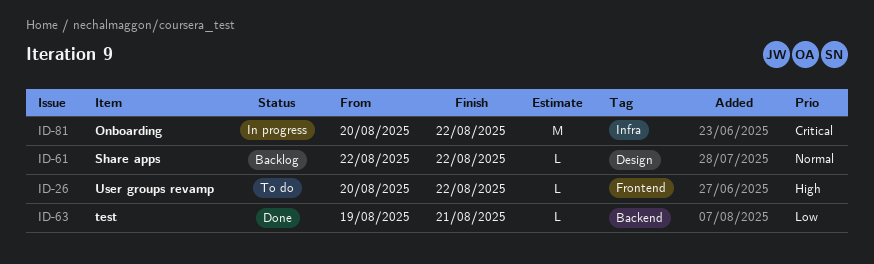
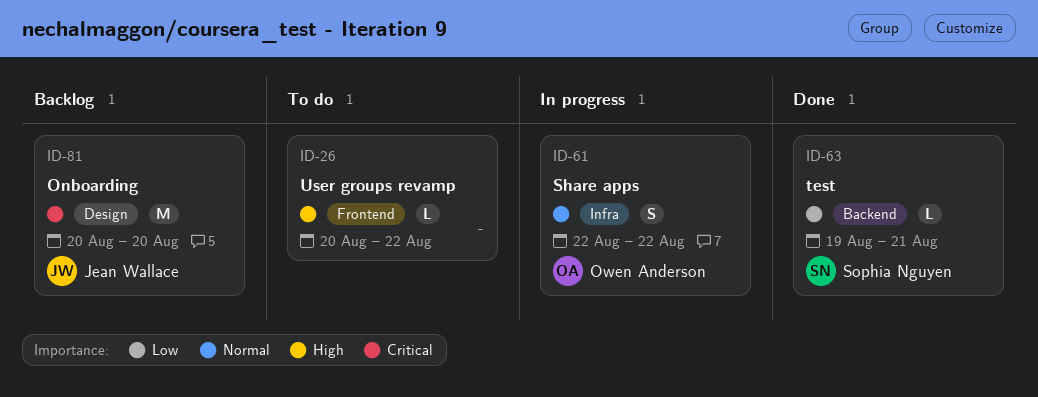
ID-61, status: Backlog -> In progress
ID-61, label: Design -> Infra
ID-61, estimate: L -> S
ID-81, status: In progress -> Backlog
ID-81, label: Infra -> Design
ID-81, due: Aug 22 -> Aug 20

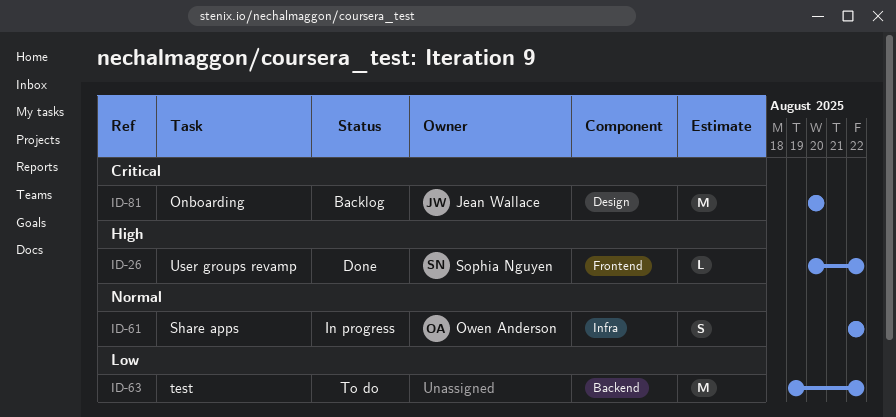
ID-26, status: To do -> Done
ID-26, owner: none -> Sophia Nguyen
ID-63, status: Done -> To do
ID-63, owner: Sophia Nguyen -> none
ID-63, estimate: L -> M
ID-63, due: Aug 21 -> Aug 22

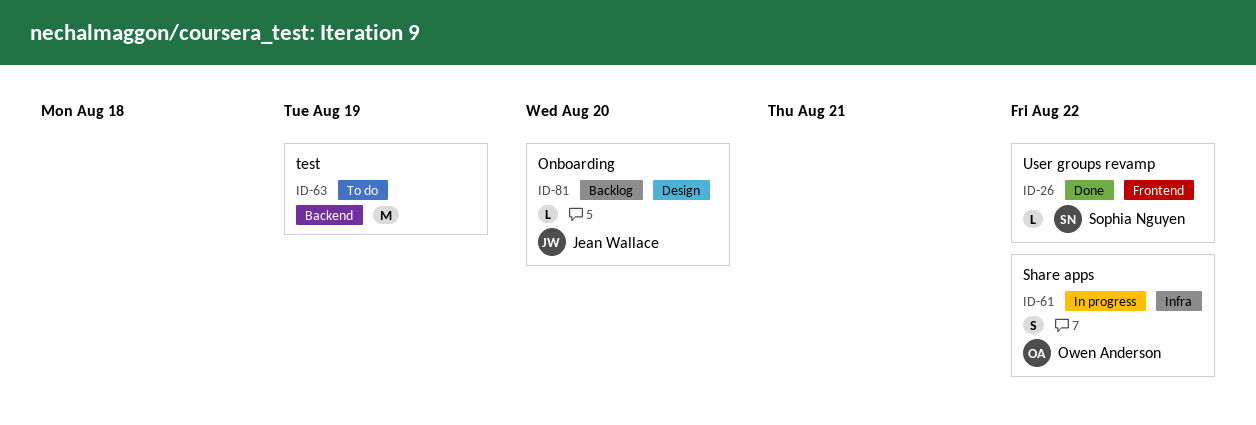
ID-63, due: Aug 22 -> Aug 19
ID-81, estimate: M -> L

